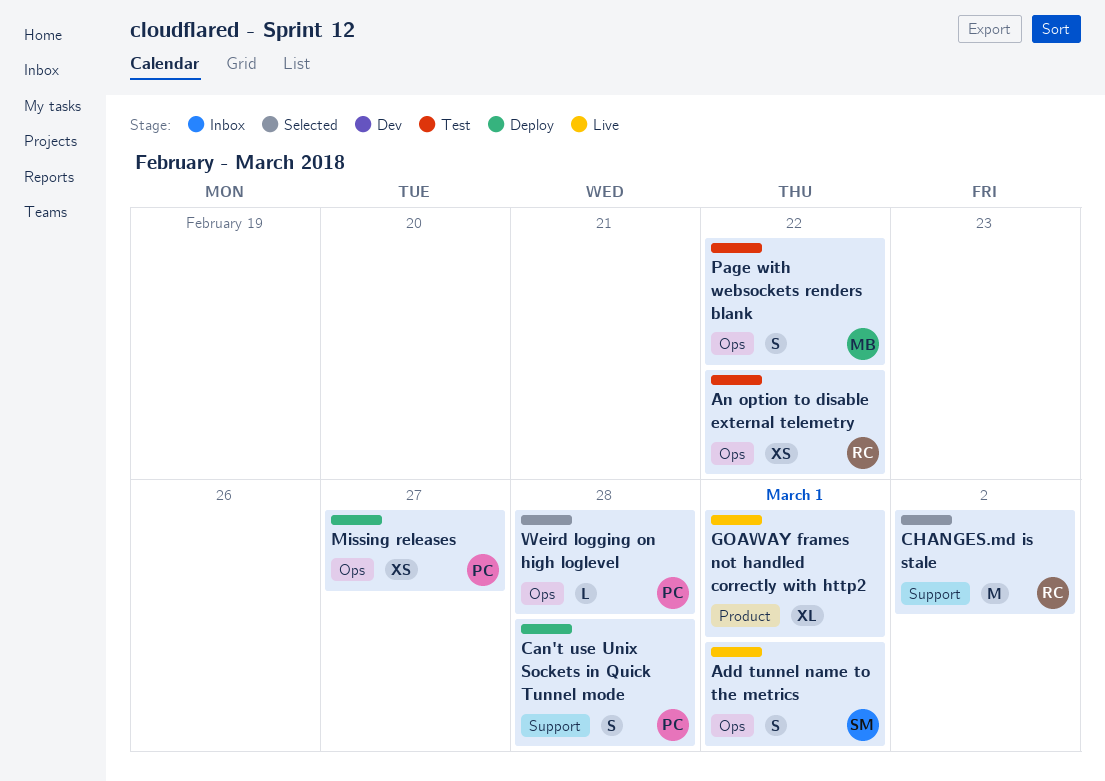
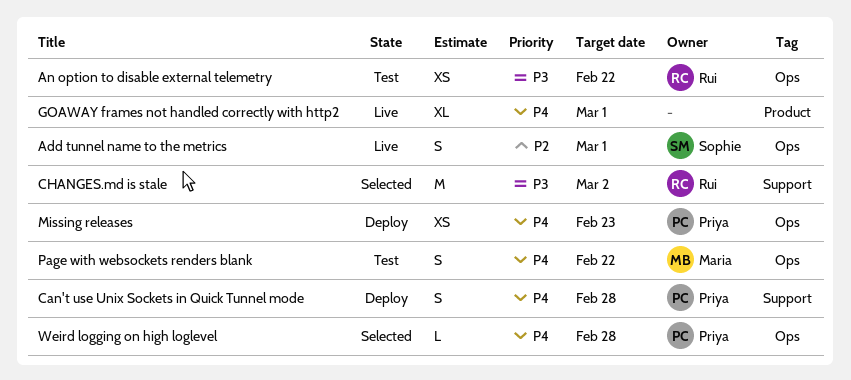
Missing releases, due: Feb 27 -> Feb 23

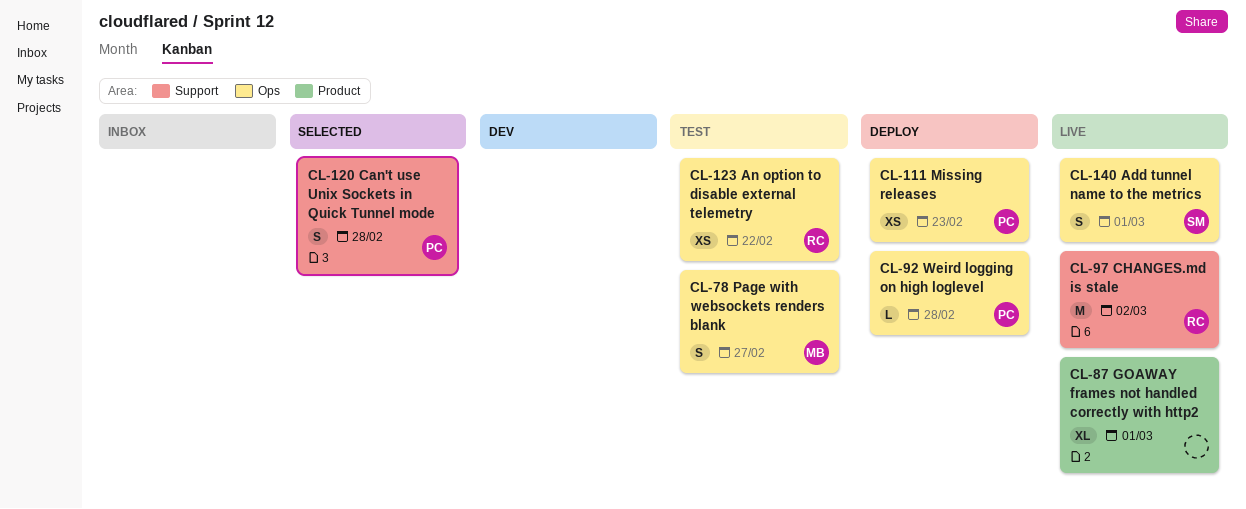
Can't use Unix Sockets in Quick Tunnel mode, status: Deploy -> Selected
CHANGES.md is stale, status: Selected -> Live
Page with websockets renders blank, due: Feb 22 -> Feb 27
Weird logging on high loglevel, status: Selected -> Deploy

